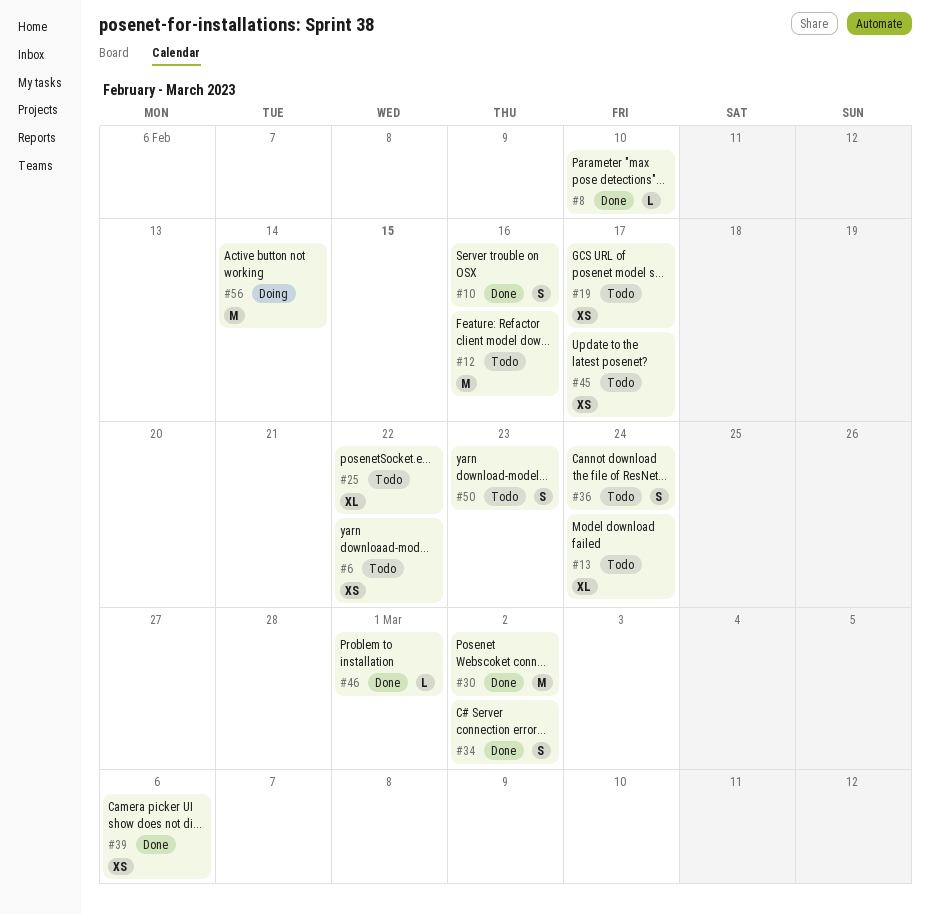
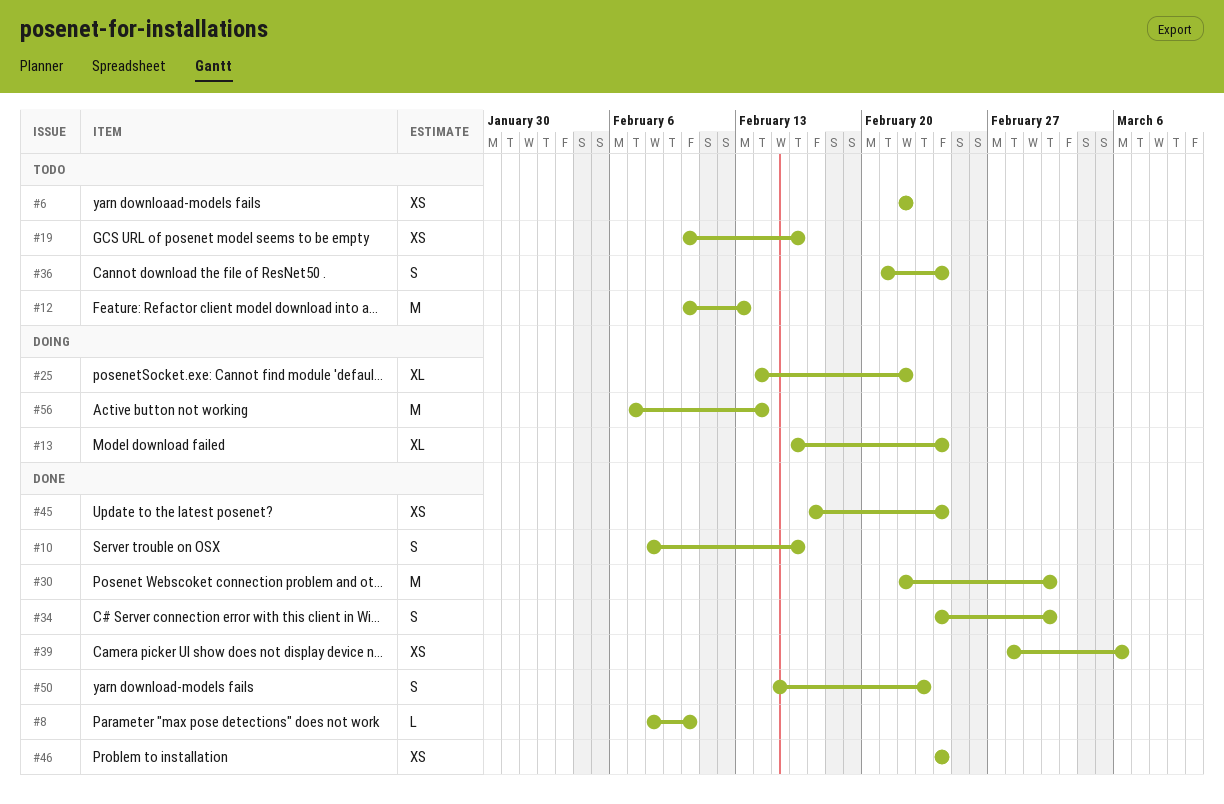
#12, due: Feb 16 -> Feb 13
#13, status: Todo -> Doing
#19, due: Feb 17 -> Feb 16
#25, status: Todo -> Doing
#45, status: Todo -> Done
#45, due: Feb 17 -> Feb 24
#46, estimate: L -> XS
#46, due: Mar 1 -> Feb 24
#50, status: Todo -> Done

